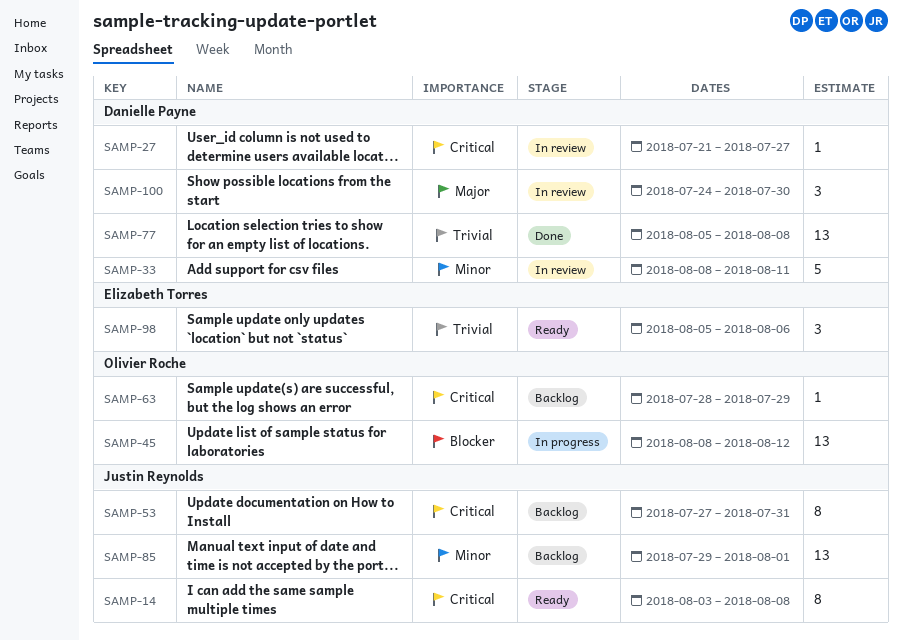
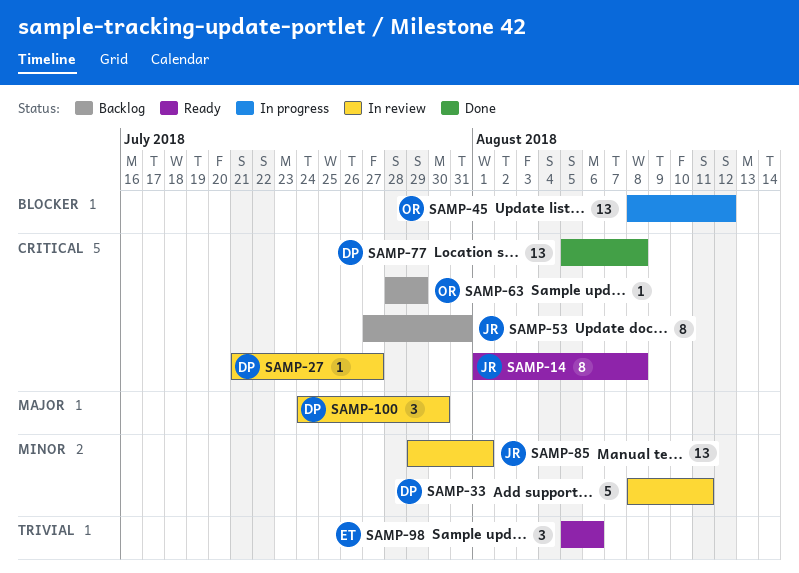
SAMP-14, start: Aug 3 -> Aug 1
SAMP-77, priority: Trivial -> Critical
SAMP-85, status: Backlog -> In review

